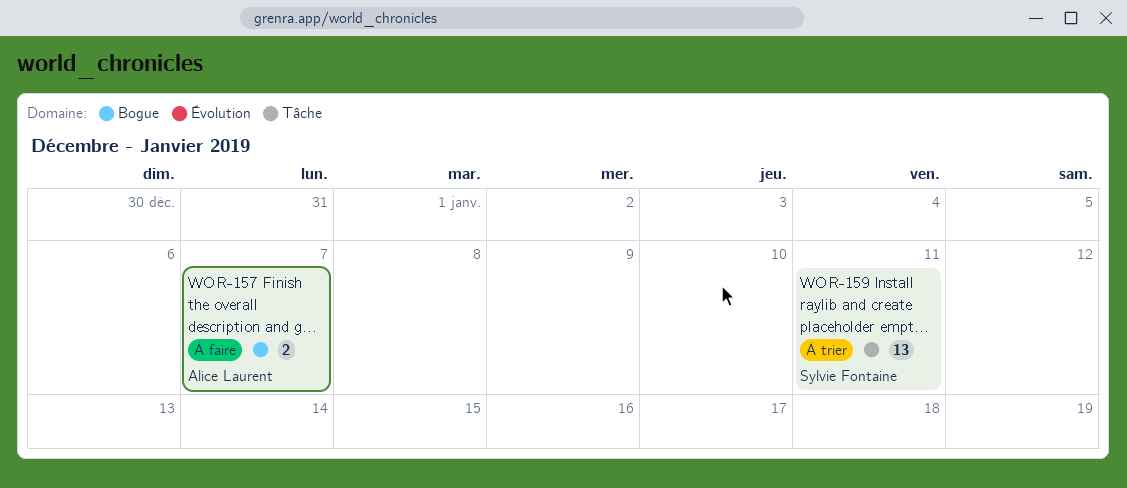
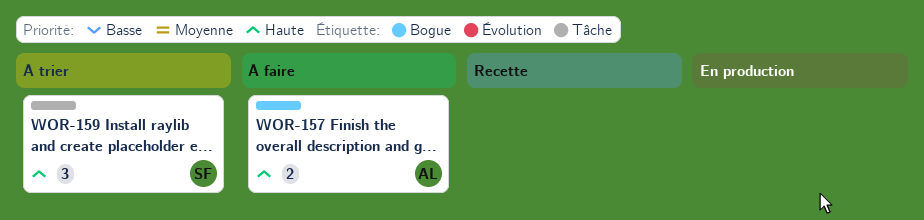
WOR-159, estimate: 13 -> 3

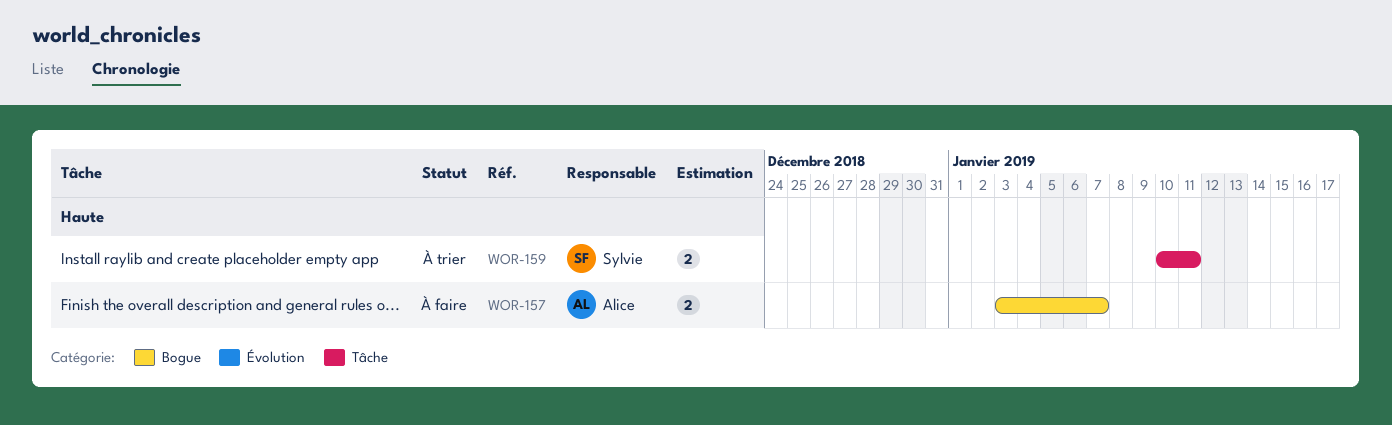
WOR-159, estimate: 3 -> 2

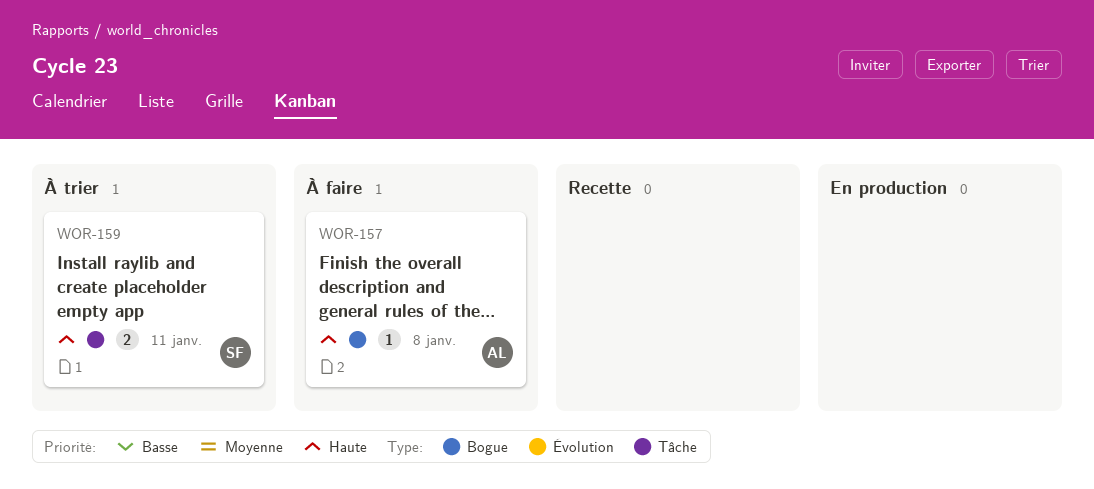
WOR-157, estimate: 2 -> 1
WOR-157, due: Jan 7 -> Jan 8

